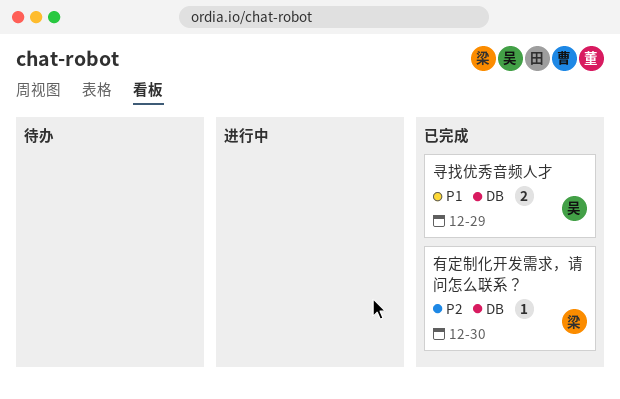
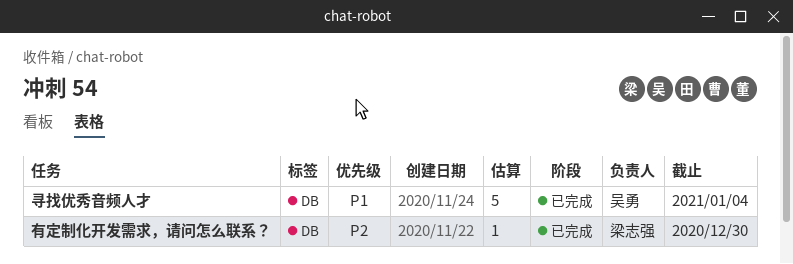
寻找优秀音频人才, estimate: 2 -> 5
寻找优秀音频人才, due: Dec 29 -> Jan 4

